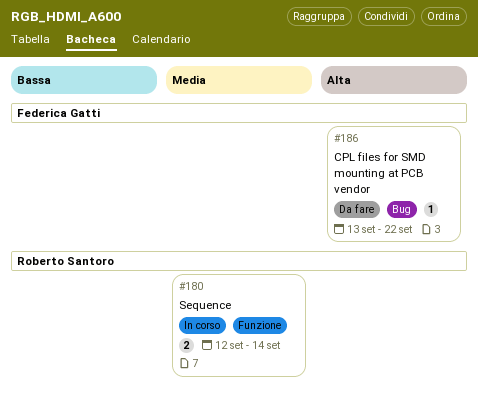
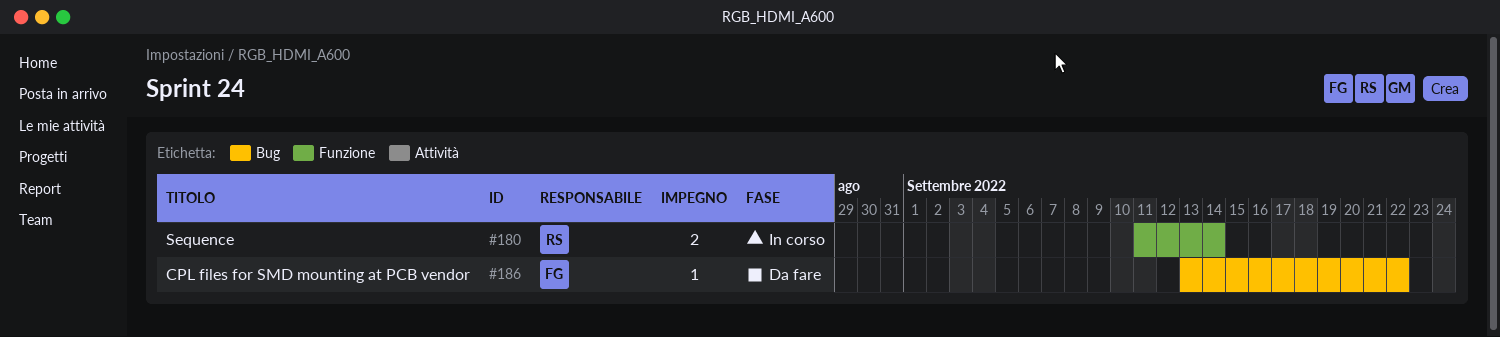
#180, start: Sep 12 -> Sep 11

